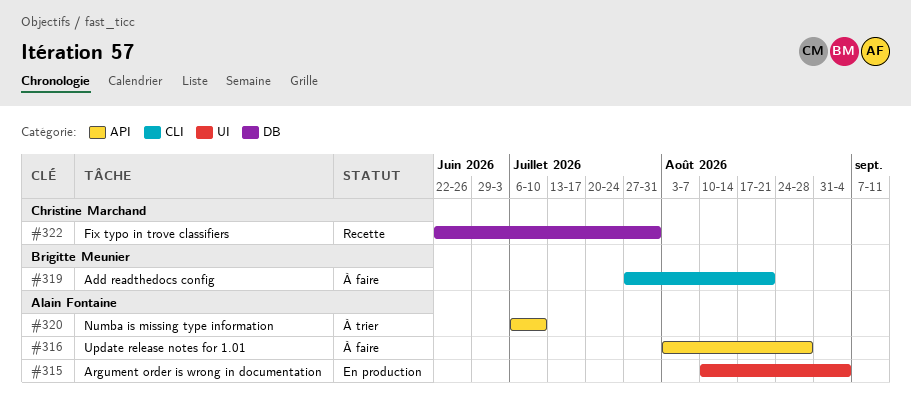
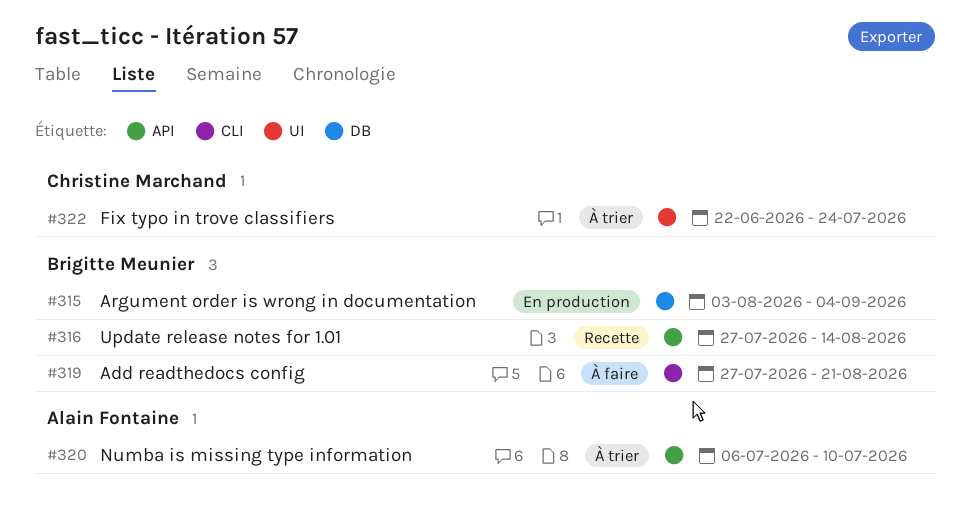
#315, owner: Alain Fontaine -> Brigitte Meunier
#315, label: UI -> DB
#315, start: Aug 10 -> Aug 3
#316, status: À faire -> Recette
#316, owner: Alain Fontaine -> Brigitte Meunier
#316, start: Aug 3 -> Jul 27
#316, due: Aug 28 -> Aug 14
#322, status: Recette -> À trier
#322, label: DB -> UI
#322, due: Jul 31 -> Jul 24

